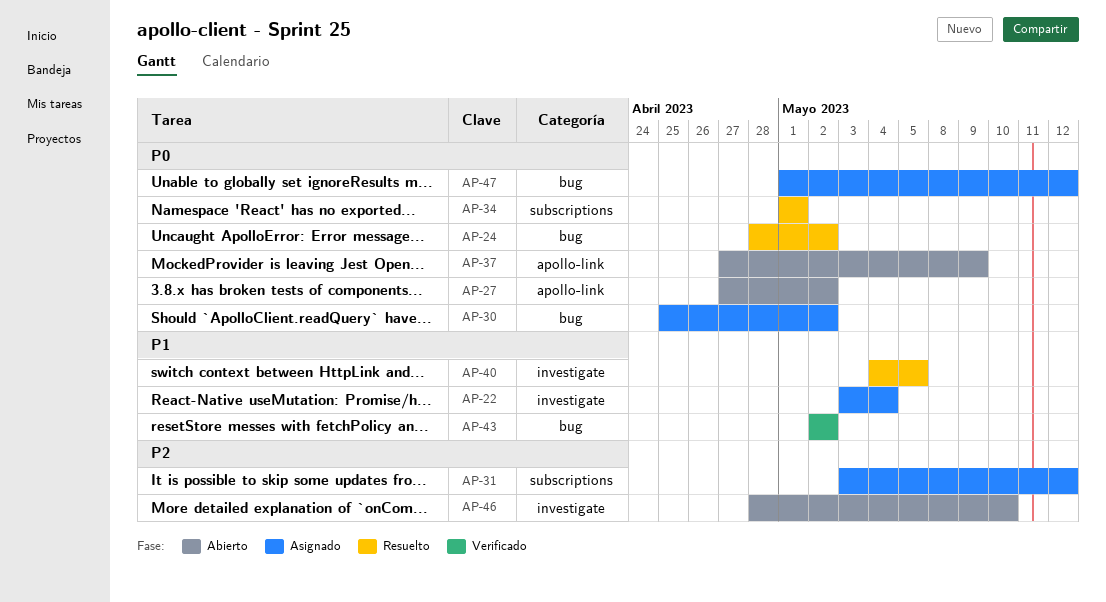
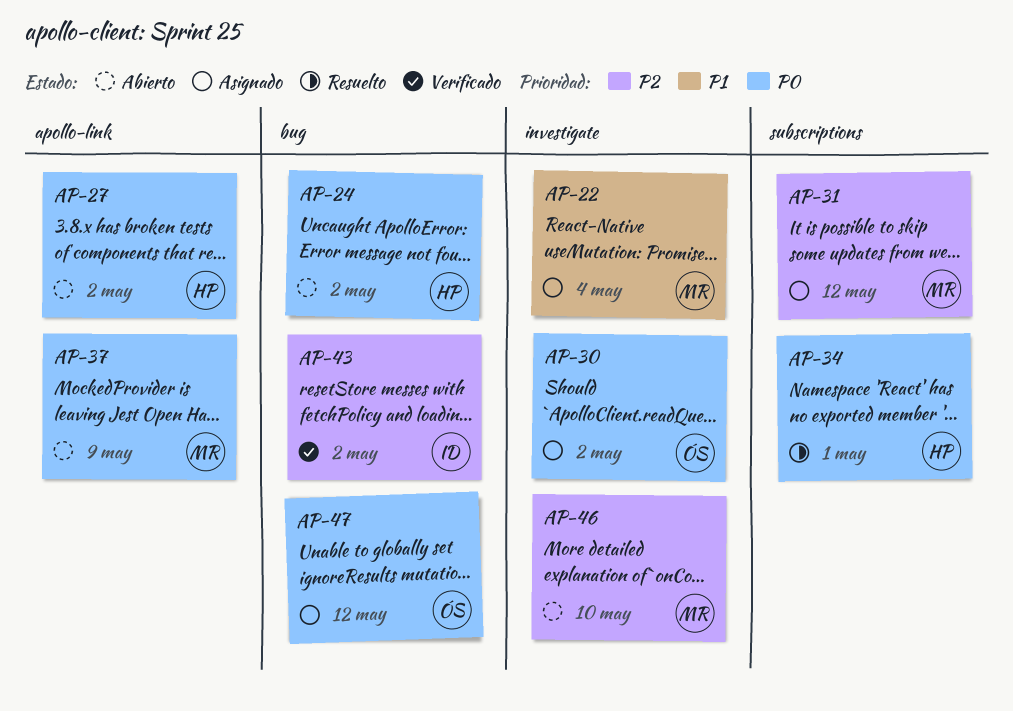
AP-24, status: Resuelto -> Abierto
AP-30, label: bug -> investigate
AP-40: present -> none
AP-43, priority: P1 -> P2

